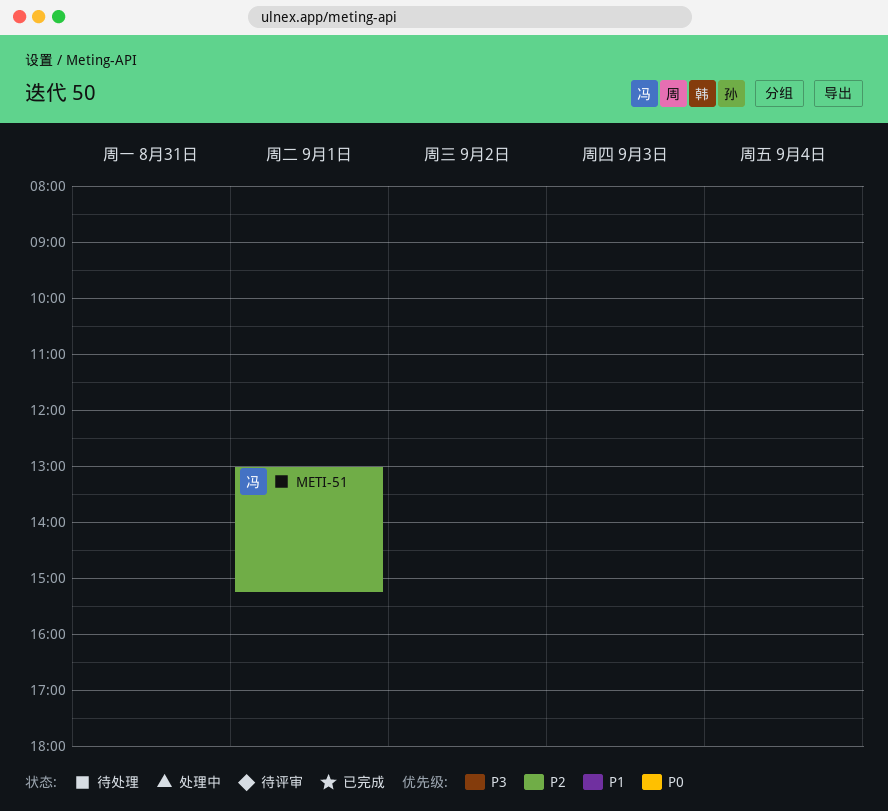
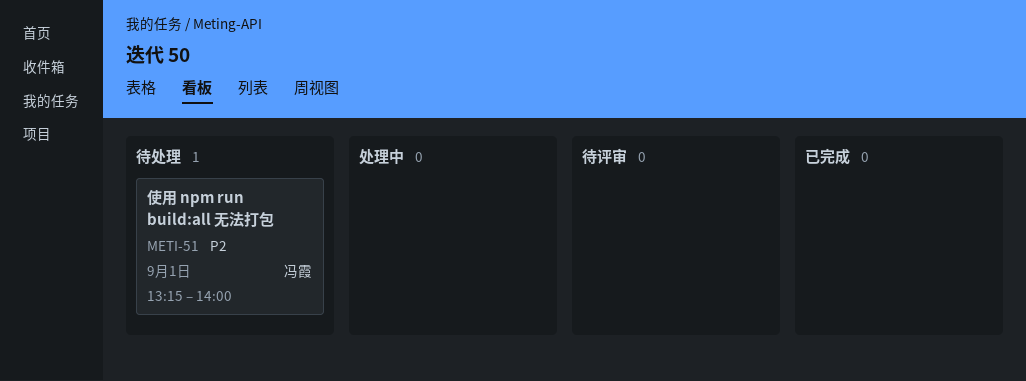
METI-51, begins: 13:00 -> 13:15
METI-51, ends: 15:15 -> 14:00

